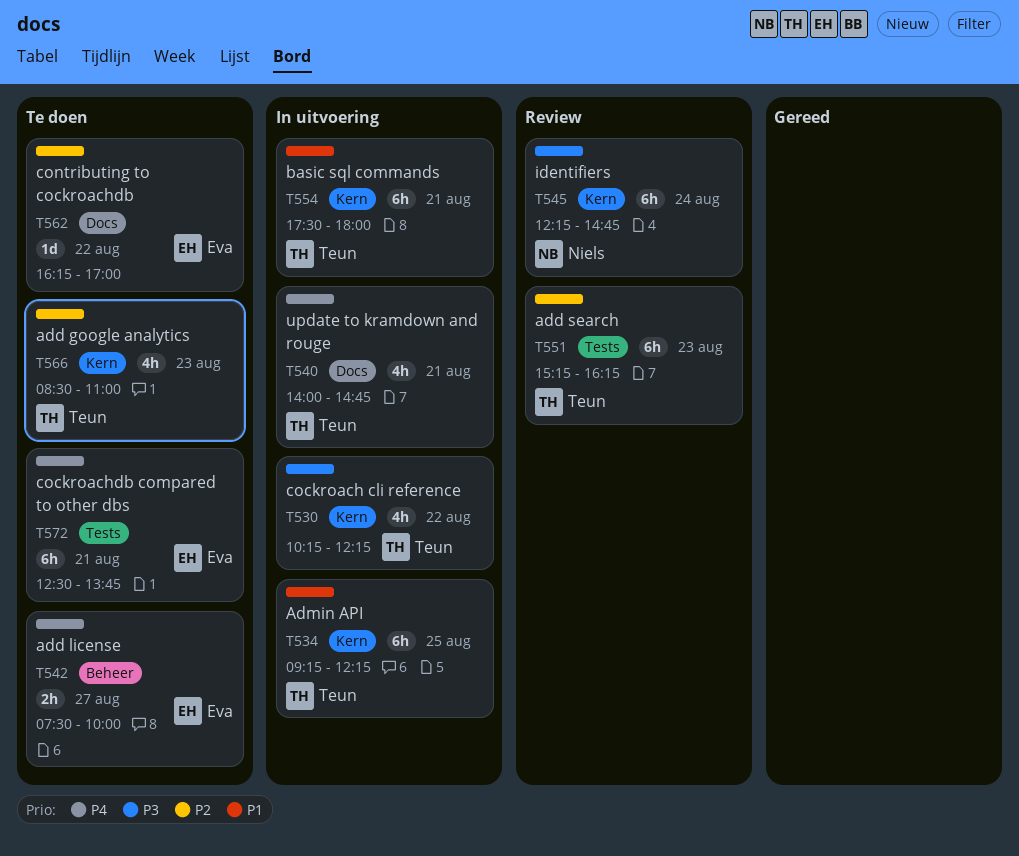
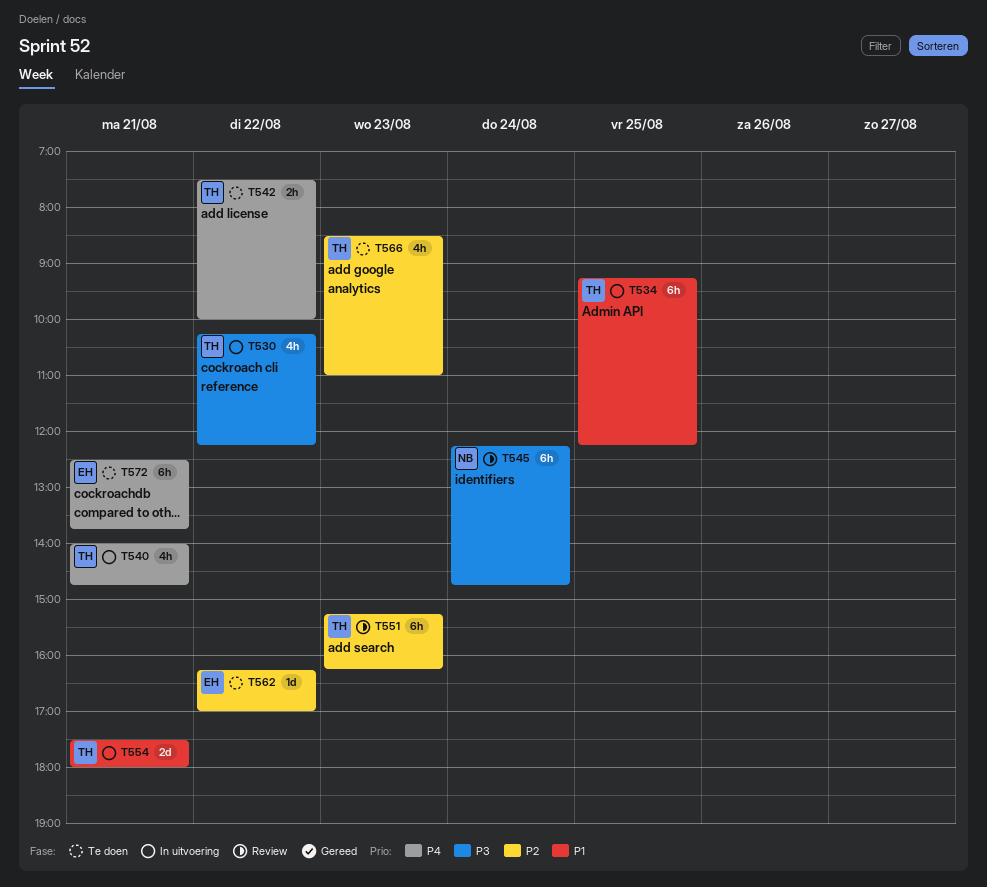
T542, owner: Eva -> Teun
T542, day: Aug 27 -> Aug 22
T554, estimate: 6h -> 2d

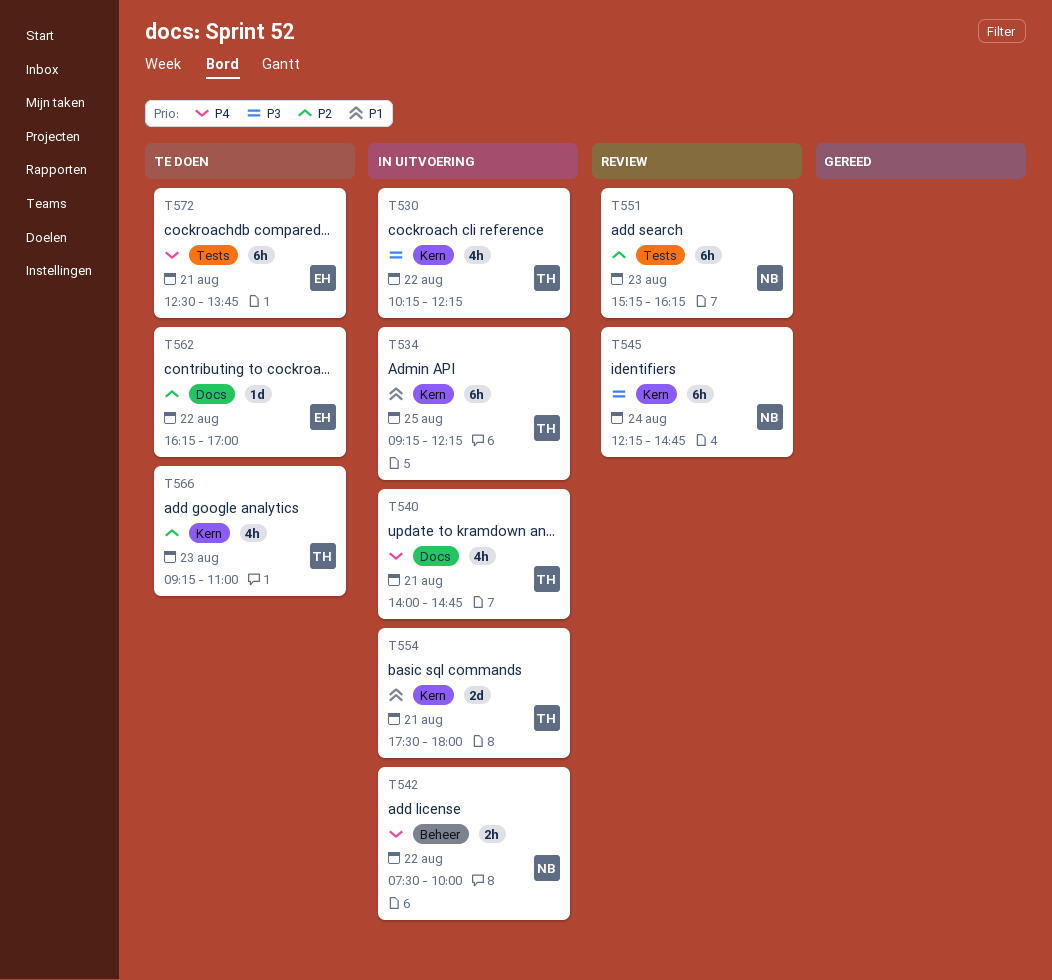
T542, status: Te doen -> In uitvoering
T542, owner: TH -> NB
T551, owner: TH -> NB
T566, begins: 08:30 -> 09:15

